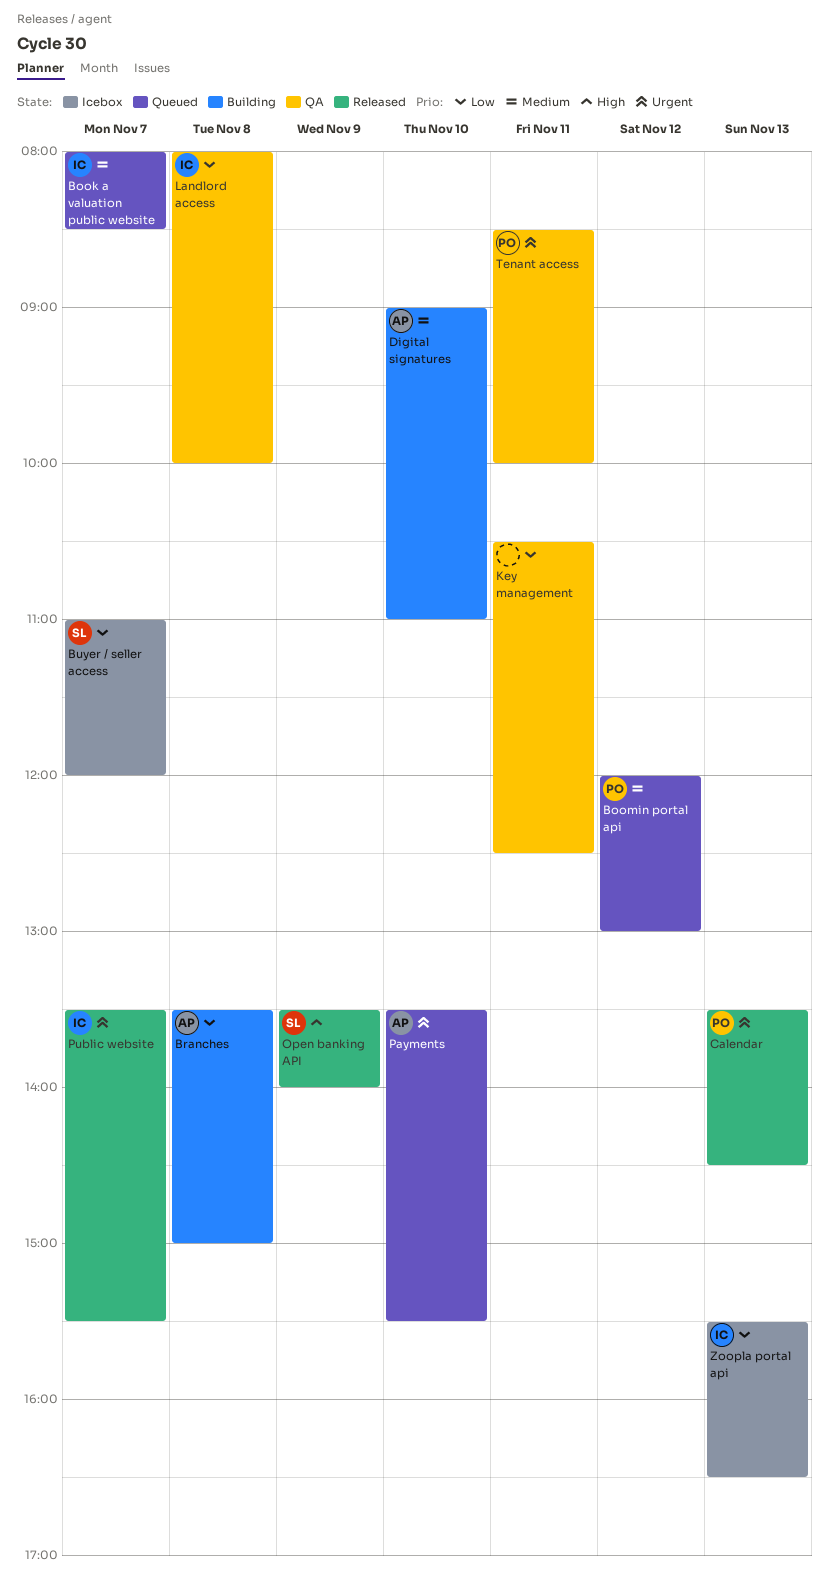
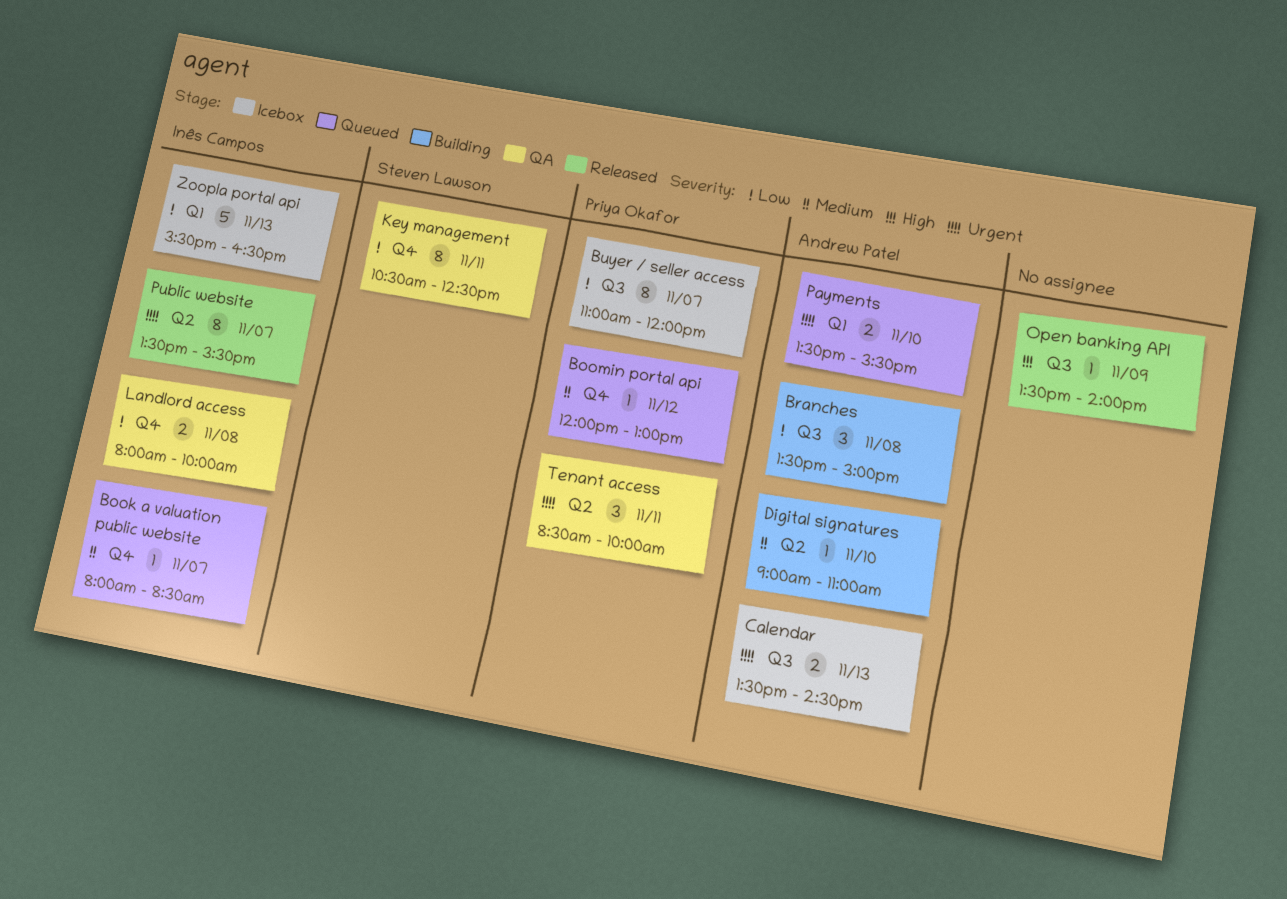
Buyer / seller access, owner: Steven Lawson -> Priya Okafor
Calendar, status: Released -> Icebox
Calendar, owner: Priya Okafor -> Andrew Patel
Key management, owner: none -> Steven Lawson
Open banking API, owner: Steven Lawson -> none

